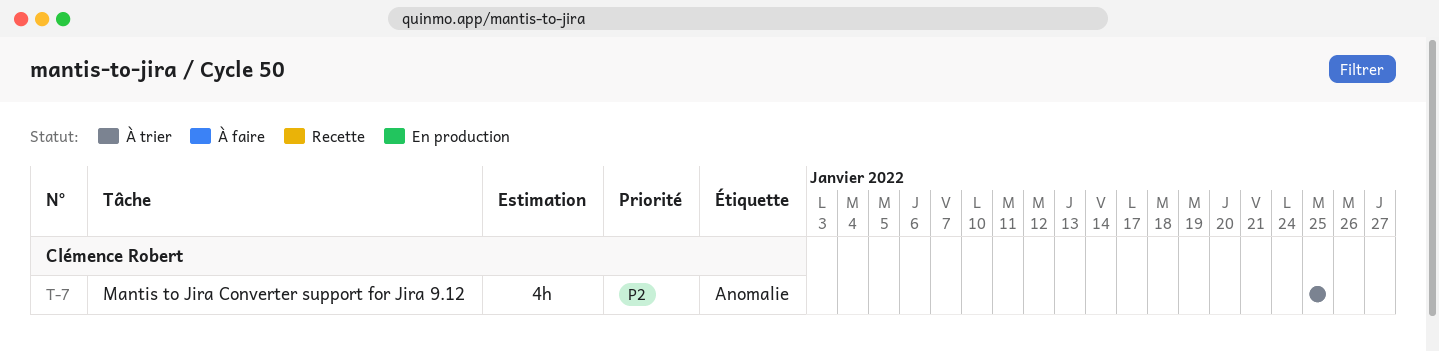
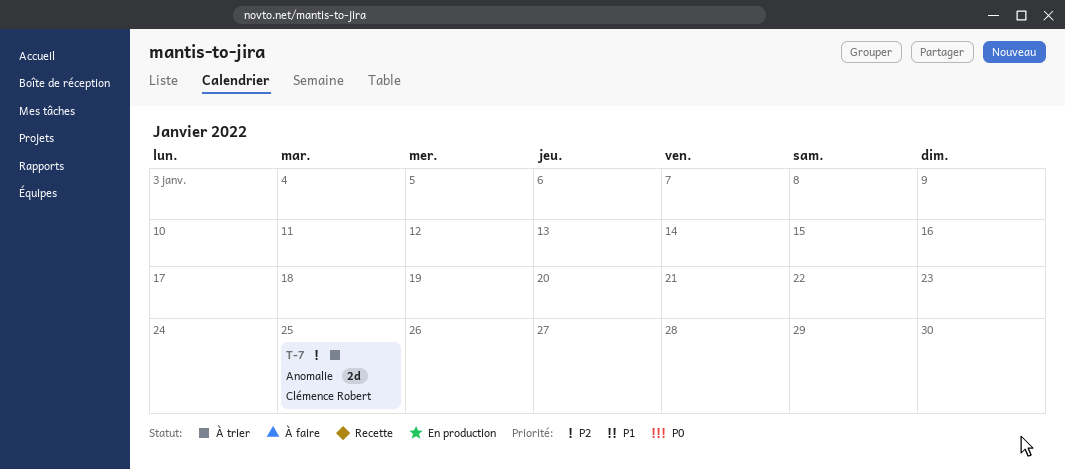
T-7, estimate: 4h -> 2d

